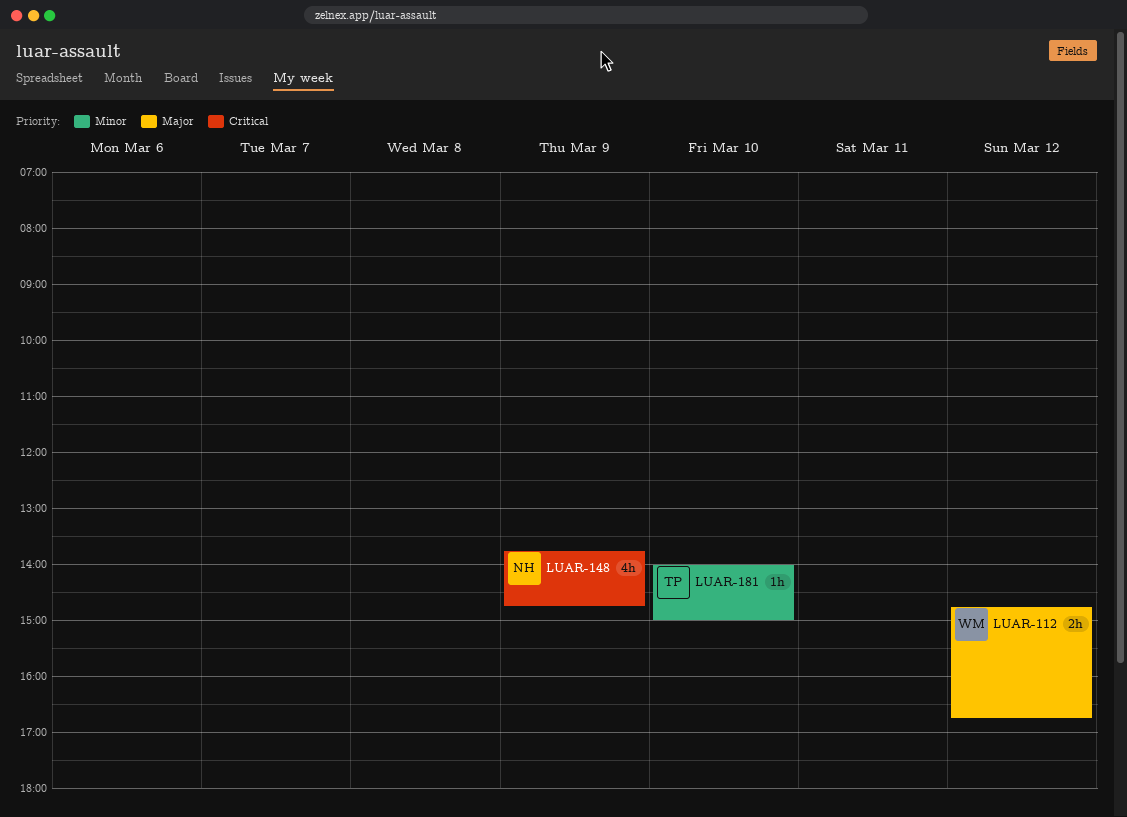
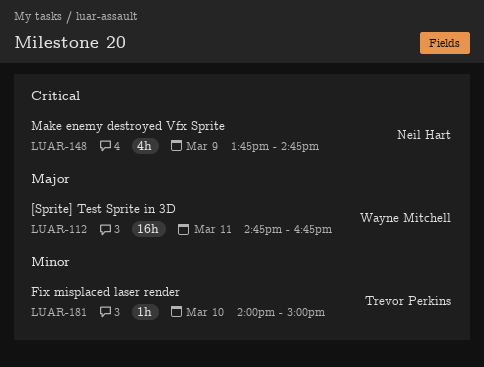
LUAR-112, estimate: 2h -> 16h
LUAR-112, day: Mar 12 -> Mar 11

